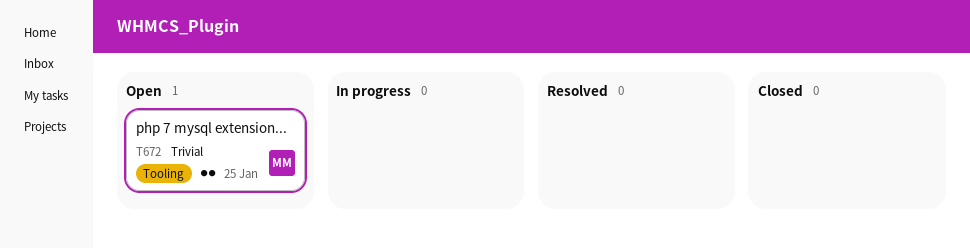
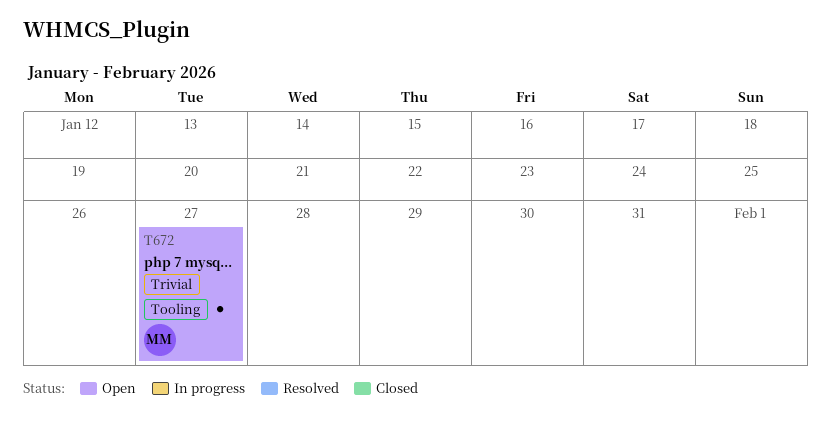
T672, estimate: 2 -> 1
T672, due: Jan 25 -> Jan 27

